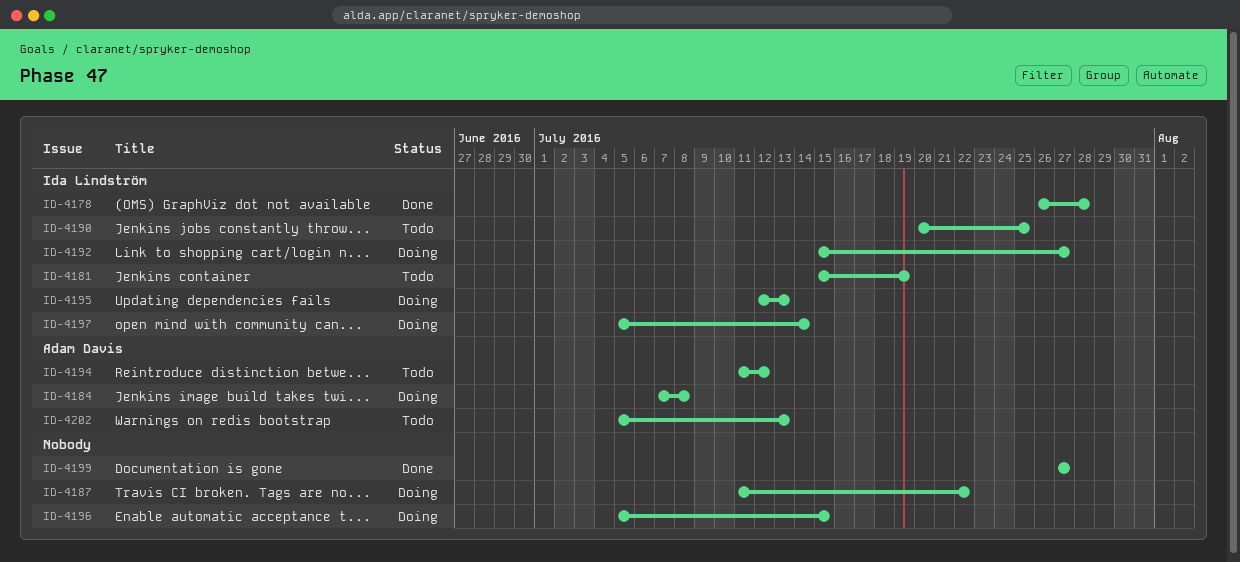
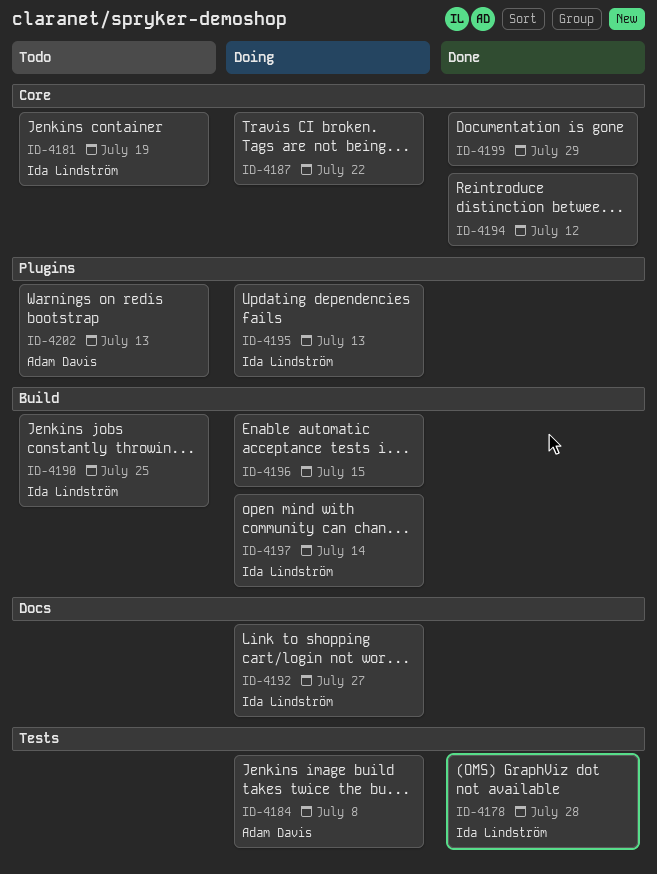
ID-4194, status: Todo -> Done
ID-4194, owner: Adam Davis -> none
ID-4199, due: Jul 27 -> Jul 29

